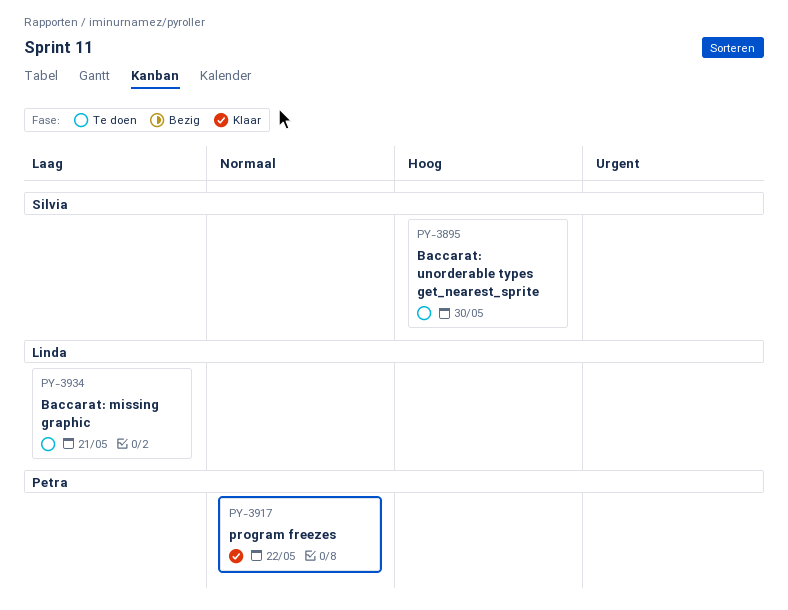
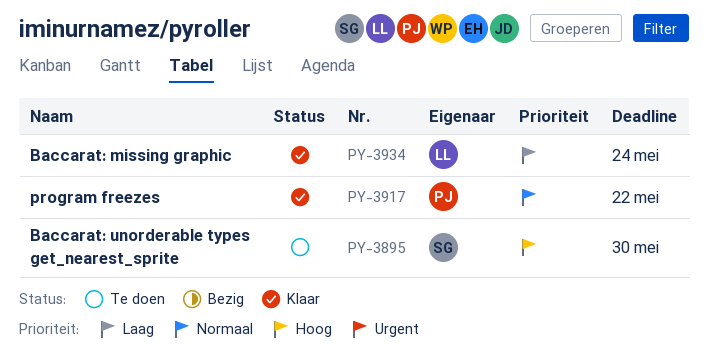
PY-3934, status: Te doen -> Klaar
PY-3934, due: May 21 -> May 24

